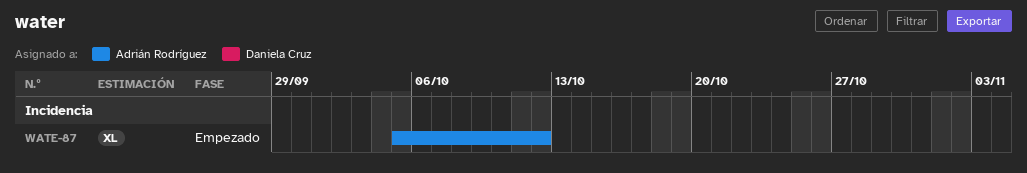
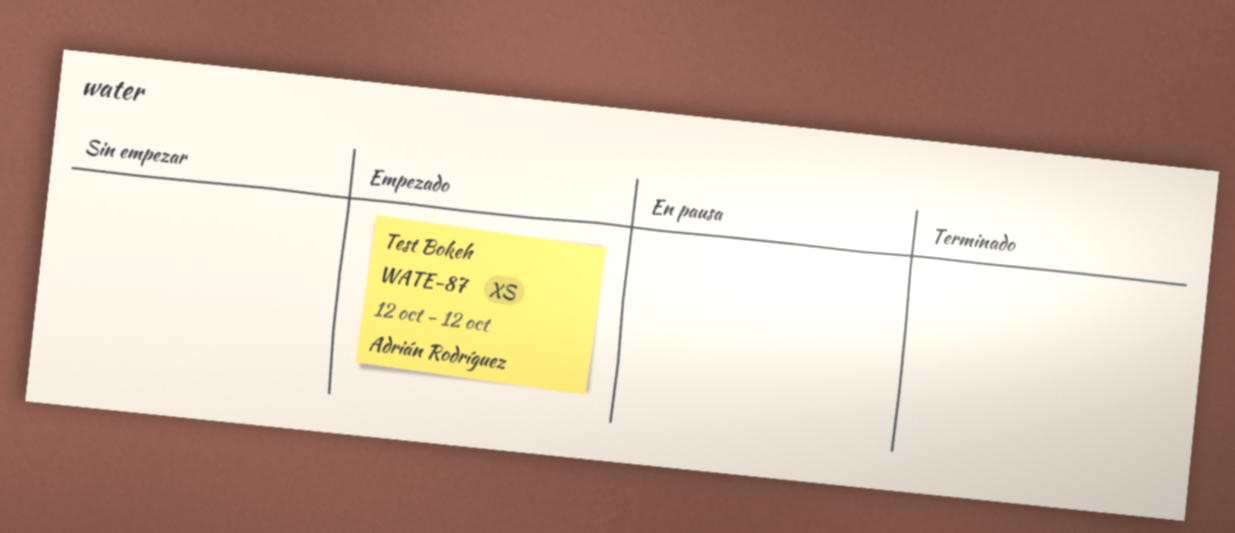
WATE-87, estimate: XL -> XS
WATE-87, start: Oct 5 -> Oct 12

